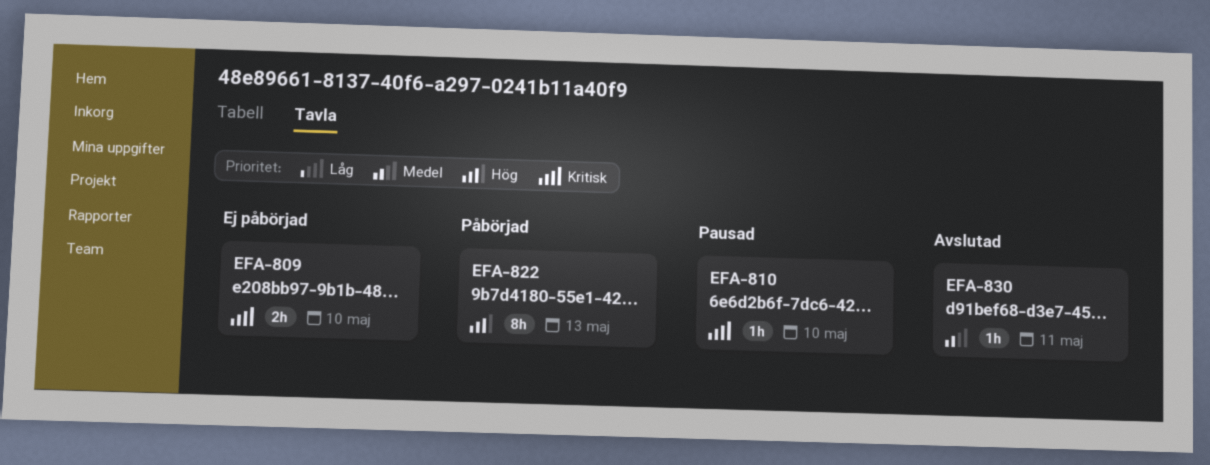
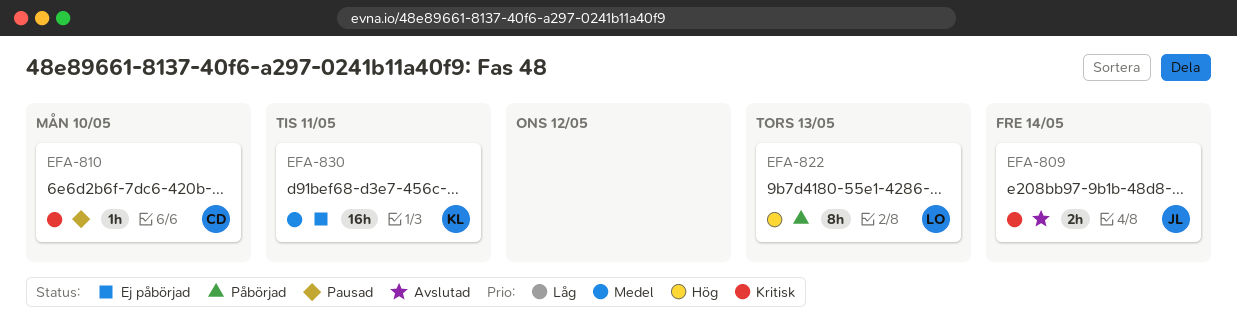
EFA-809, status: Ej påbörjad -> Avslutad
EFA-809, due: May 10 -> May 14
EFA-830, status: Avslutad -> Ej påbörjad
EFA-830, estimate: 1h -> 16h

